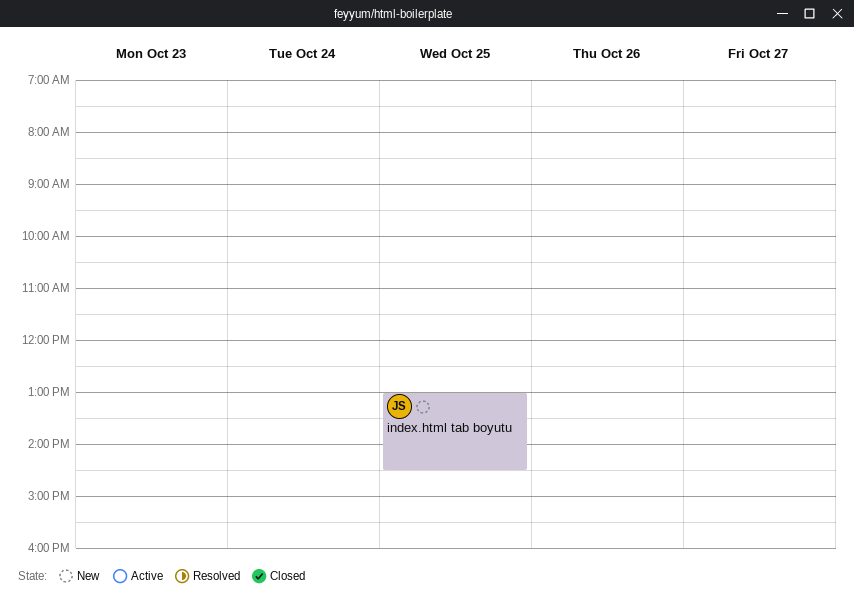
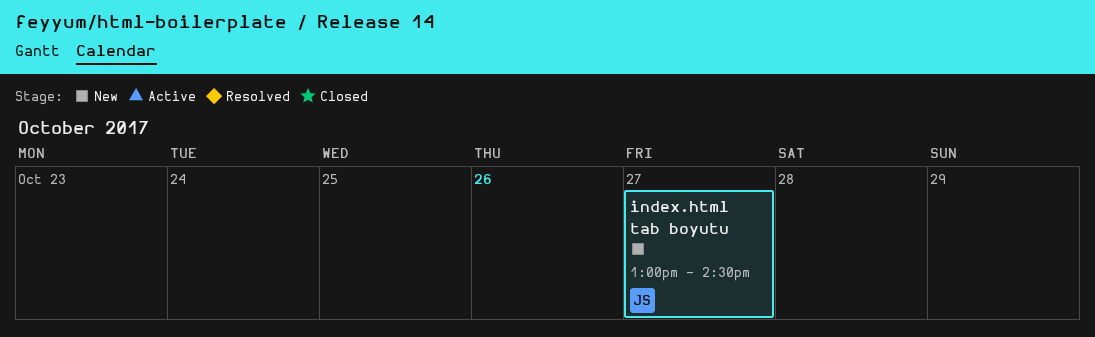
index.html tab boyutu, day: Oct 25 -> Oct 27

